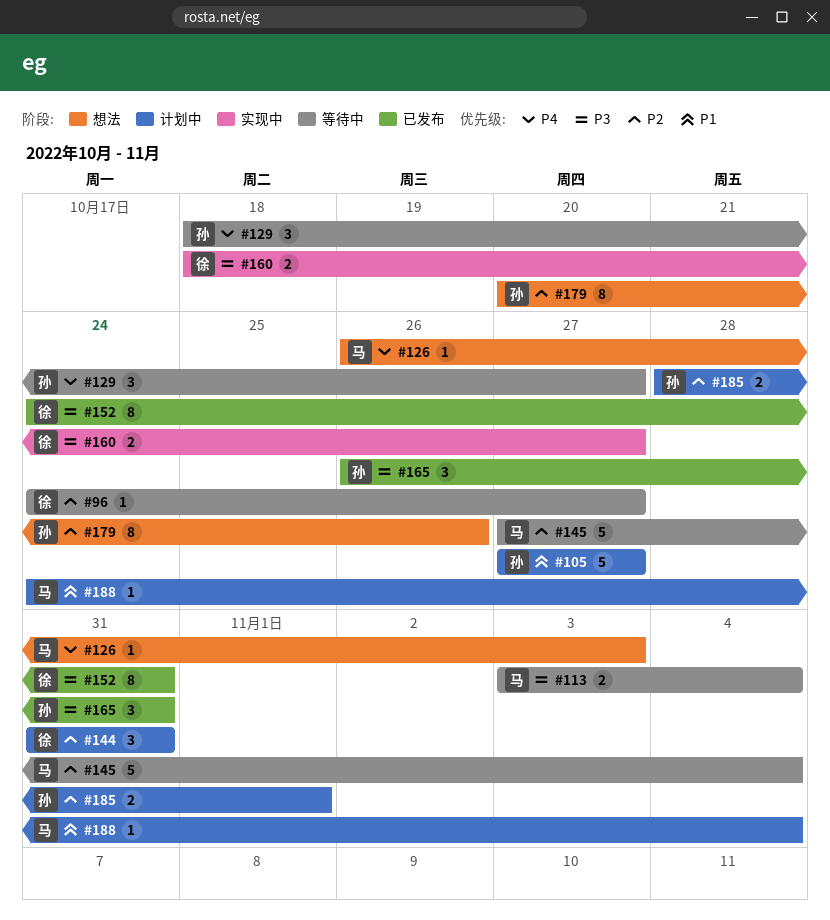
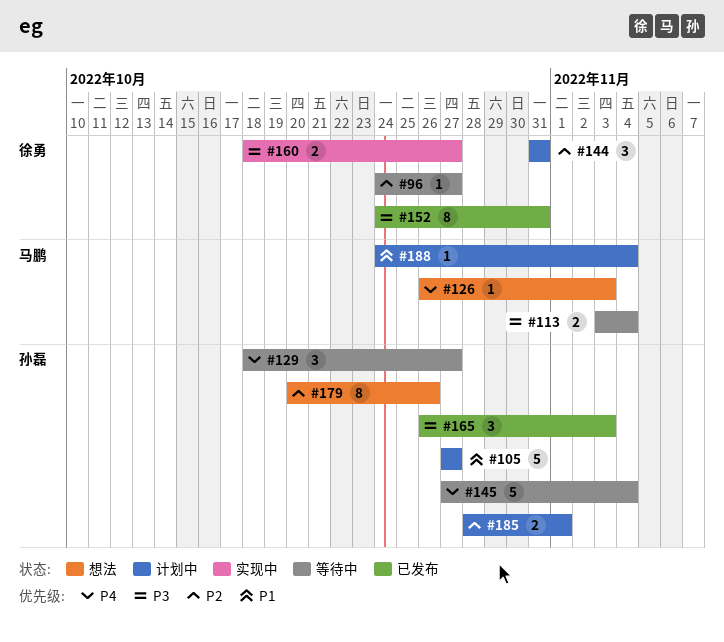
#145, owner: 马鹏 -> 孙磊
#145, priority: P2 -> P4
#165, due: Oct 31 -> Nov 3

